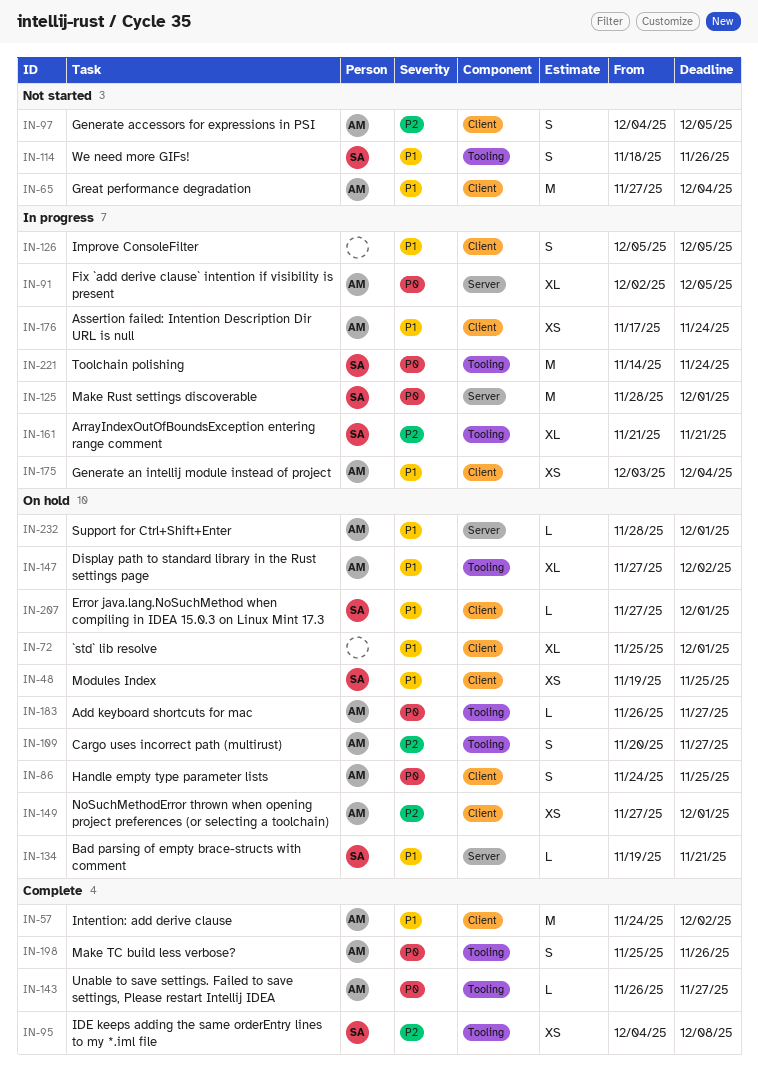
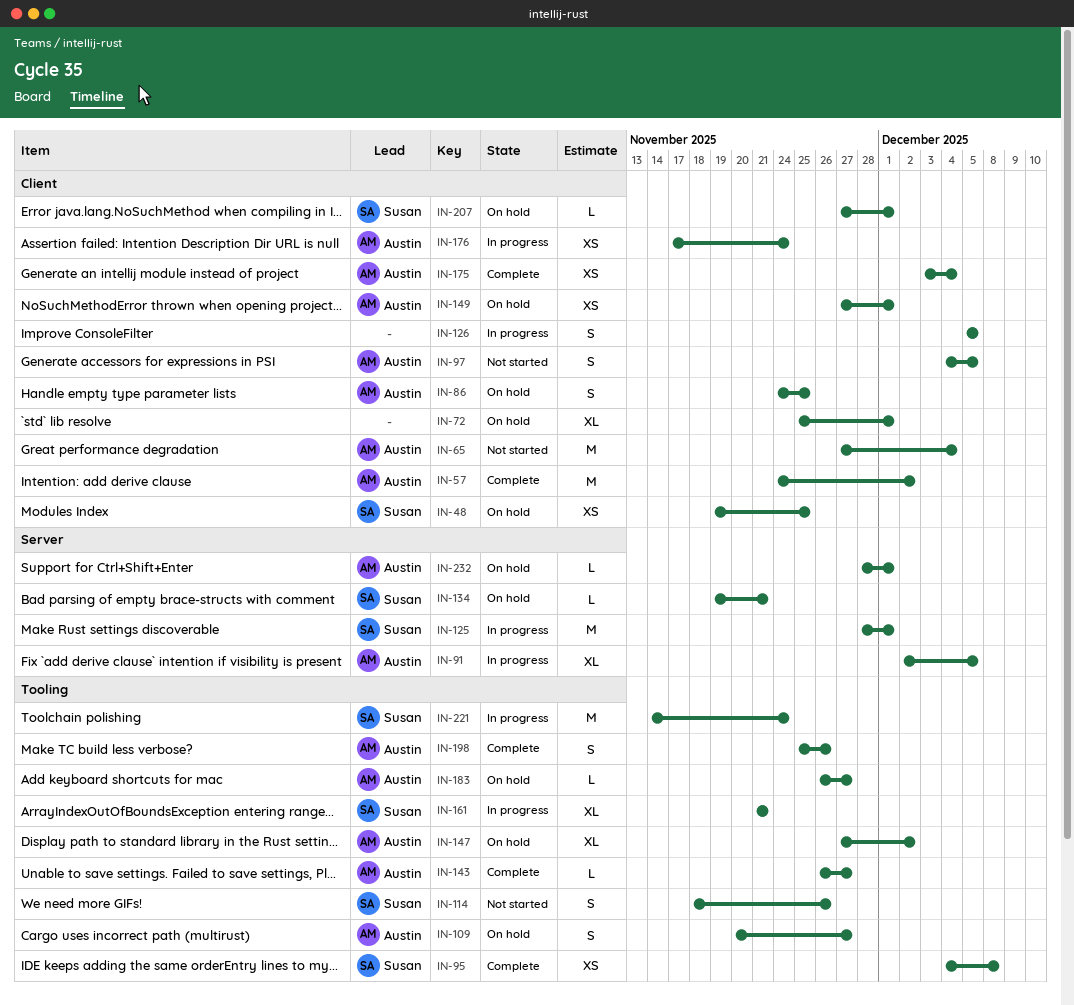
IN-175, status: In progress -> Complete

